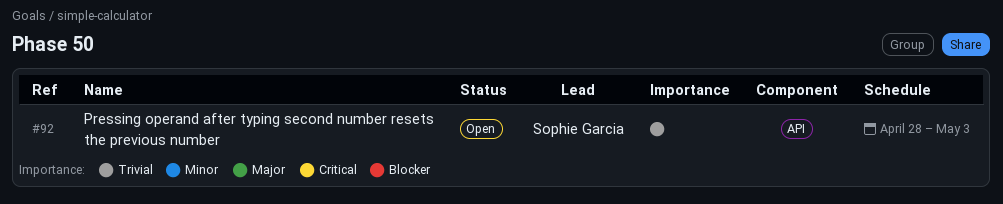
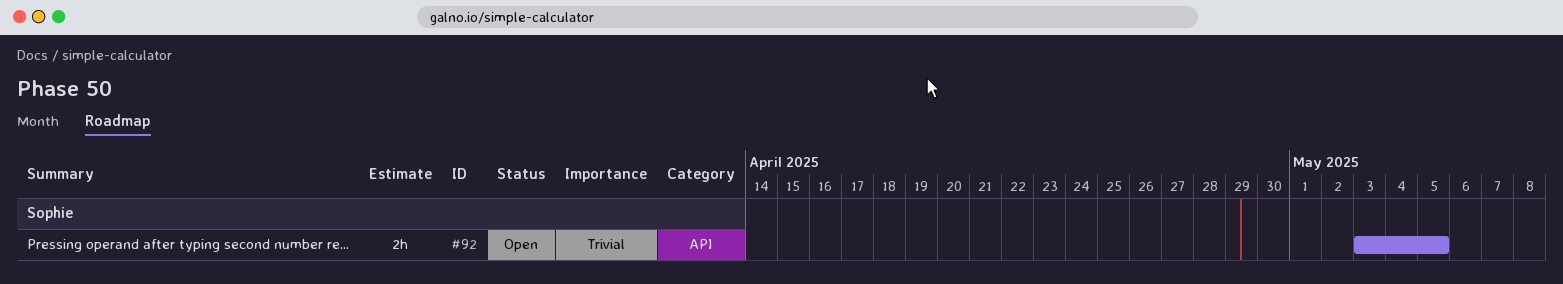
#92, start: Apr 28 -> May 3
#92, due: May 3 -> May 5

